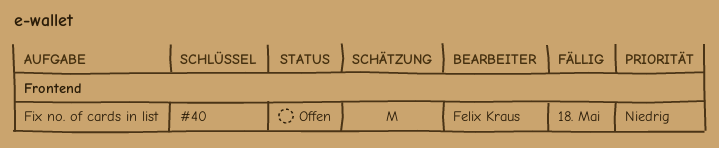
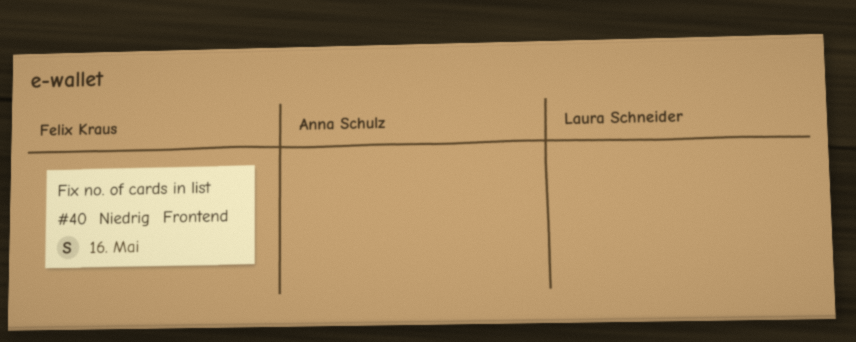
#40, estimate: M -> S
#40, due: May 18 -> May 16

